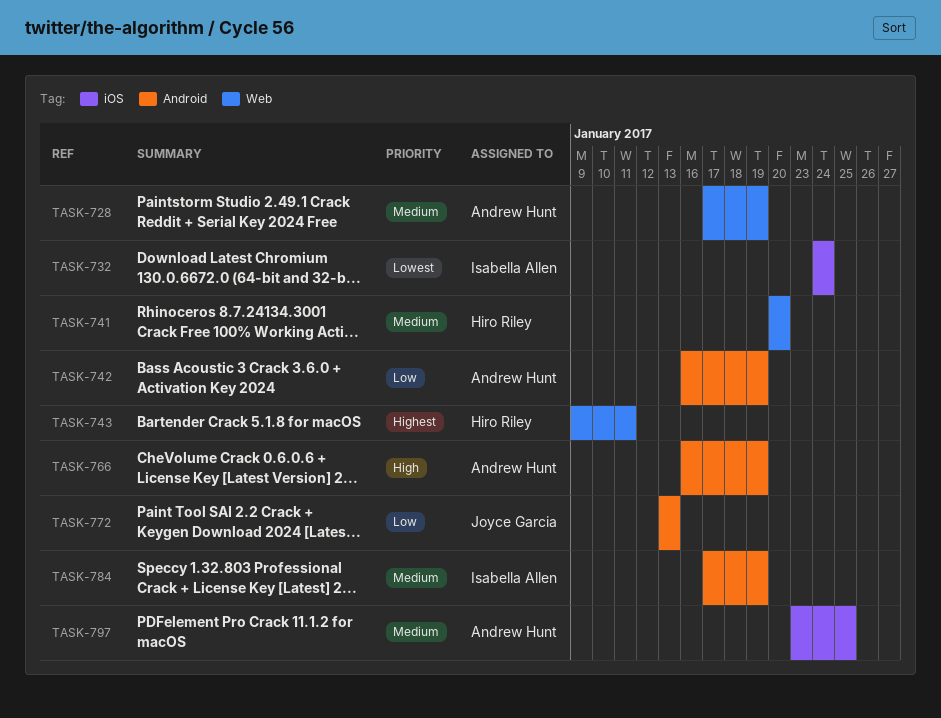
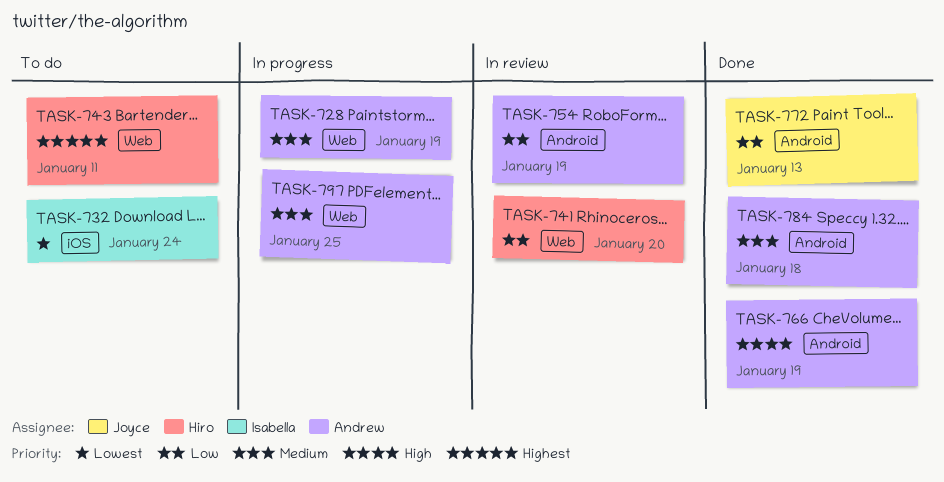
TASK-741, priority: Medium -> Low
TASK-742: present -> none
TASK-754: none -> present
TASK-784, owner: Isabella Allen -> Andrew Hunt
TASK-784, due: Jan 19 -> Jan 18
TASK-797, label: iOS -> Web

